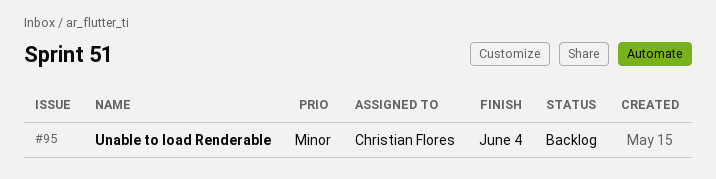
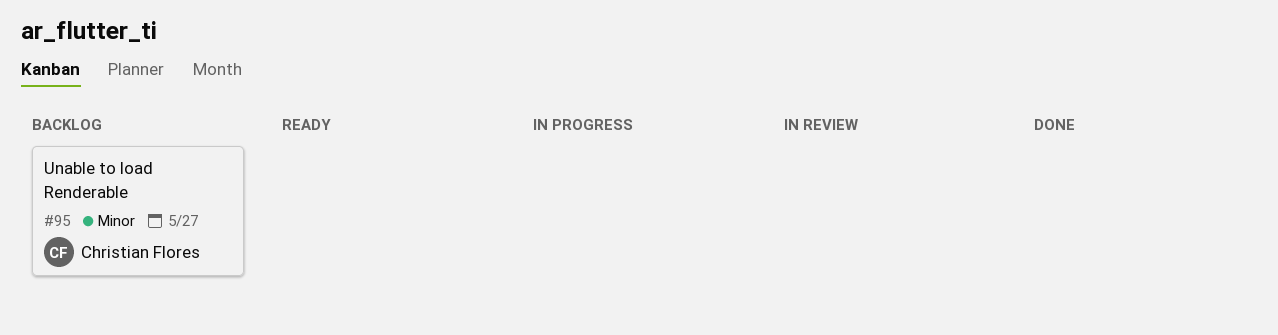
#95, due: Jun 4 -> May 27

